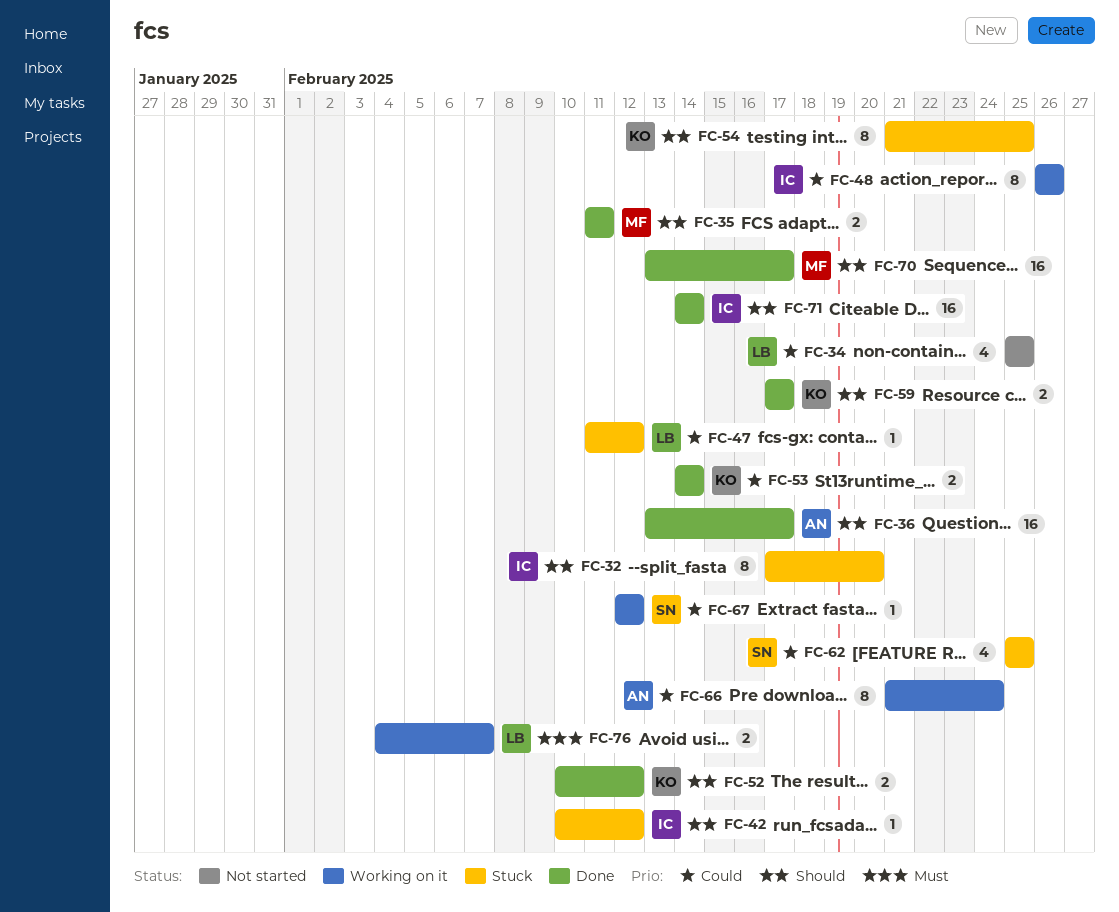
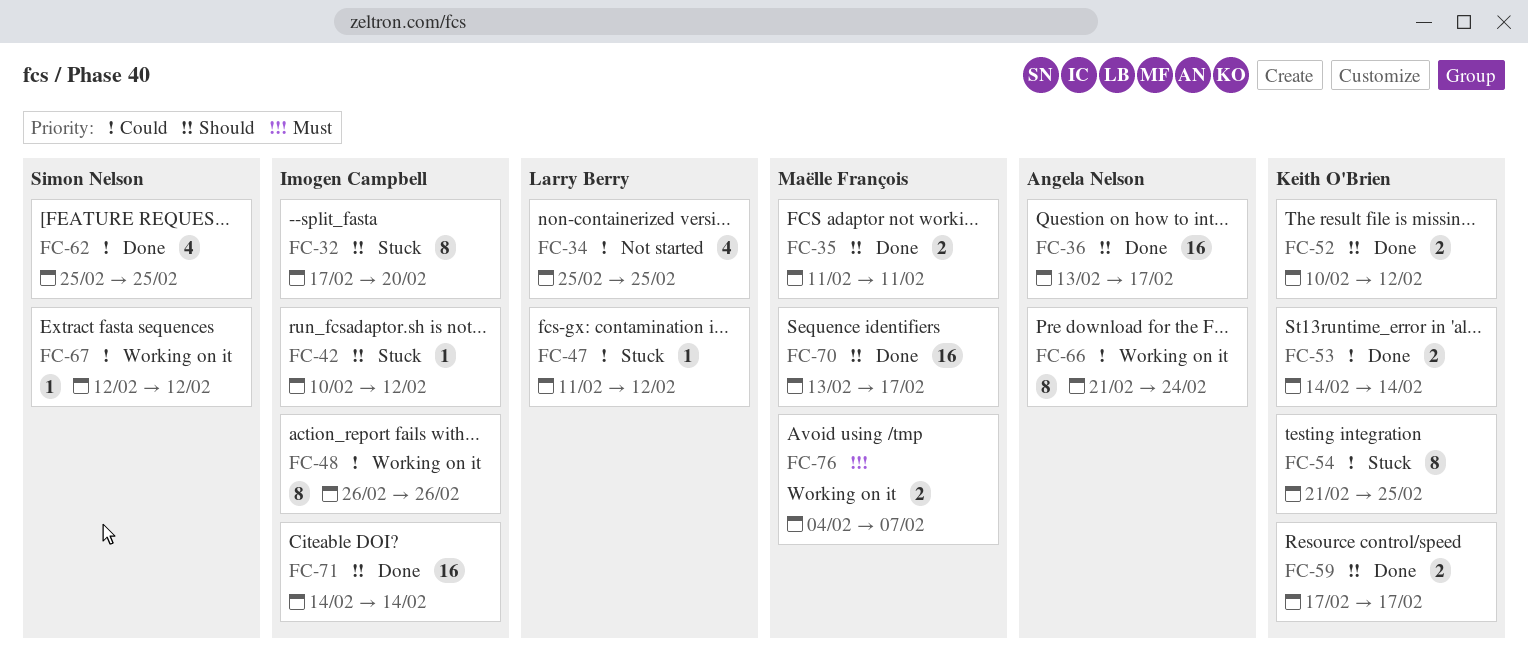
FC-54, priority: Should -> Could
FC-62, status: Stuck -> Done
FC-76, owner: Larry Berry -> Maëlle François

